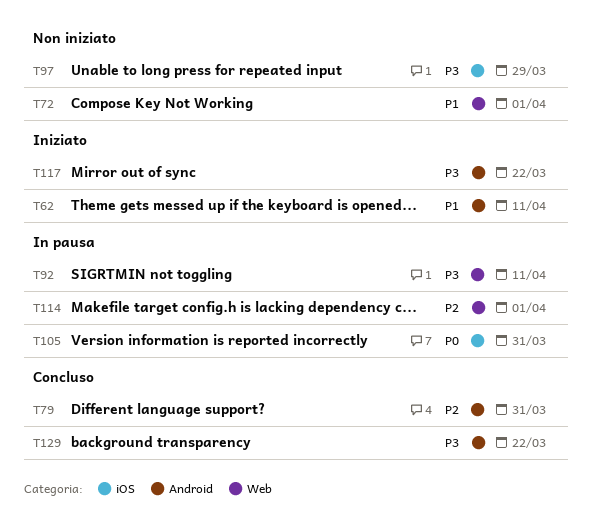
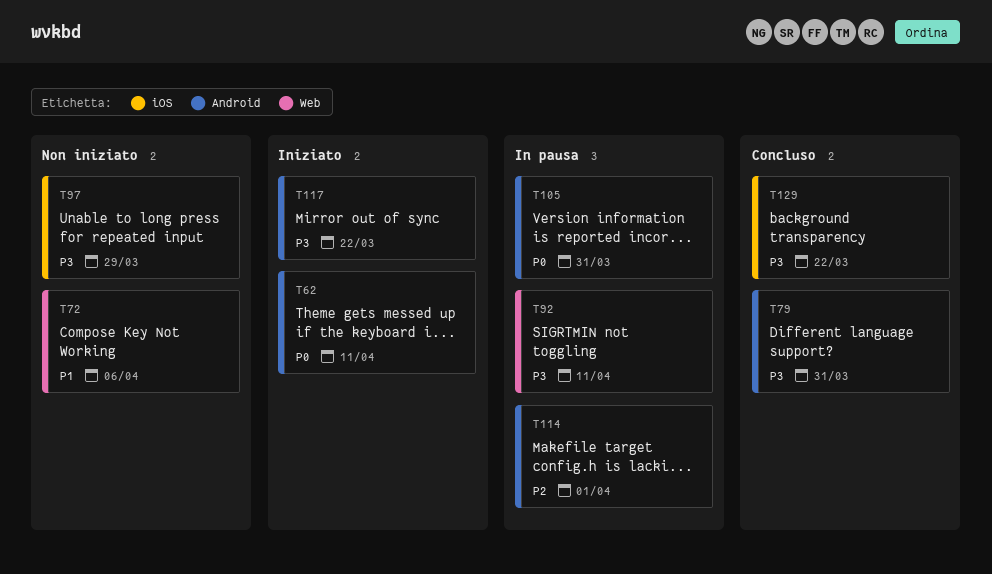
T62, priority: P1 -> P0
T72, due: Apr 1 -> Apr 6
T79, priority: P2 -> P3
T105, label: iOS -> Android
T114, label: Web -> Android
T129, label: Android -> iOS

